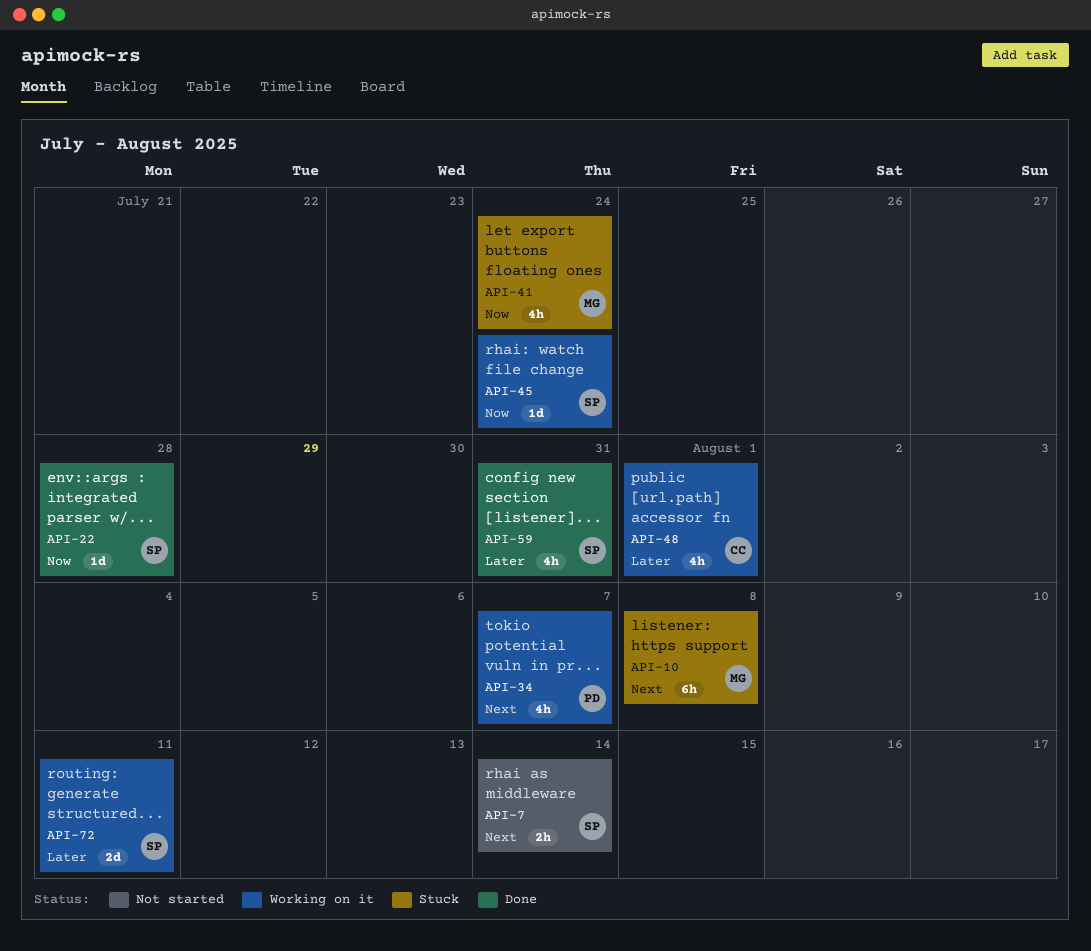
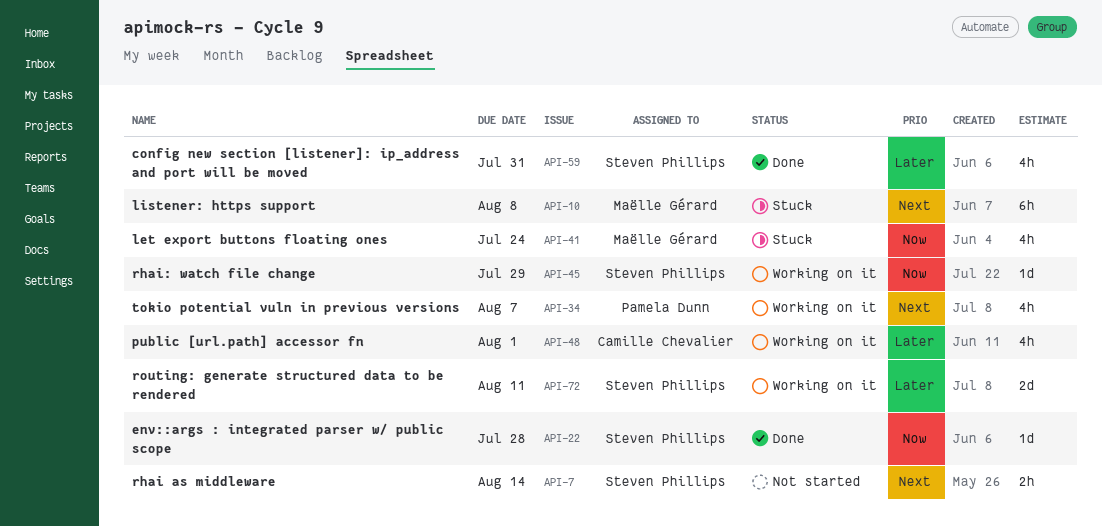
API-45, due: Jul 24 -> Jul 29

